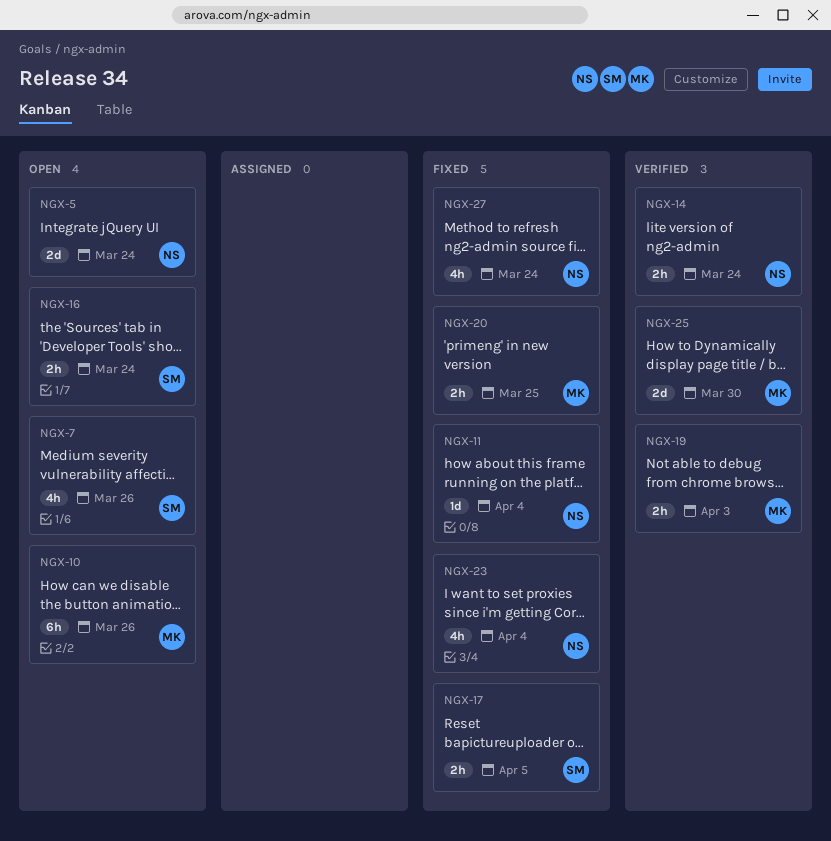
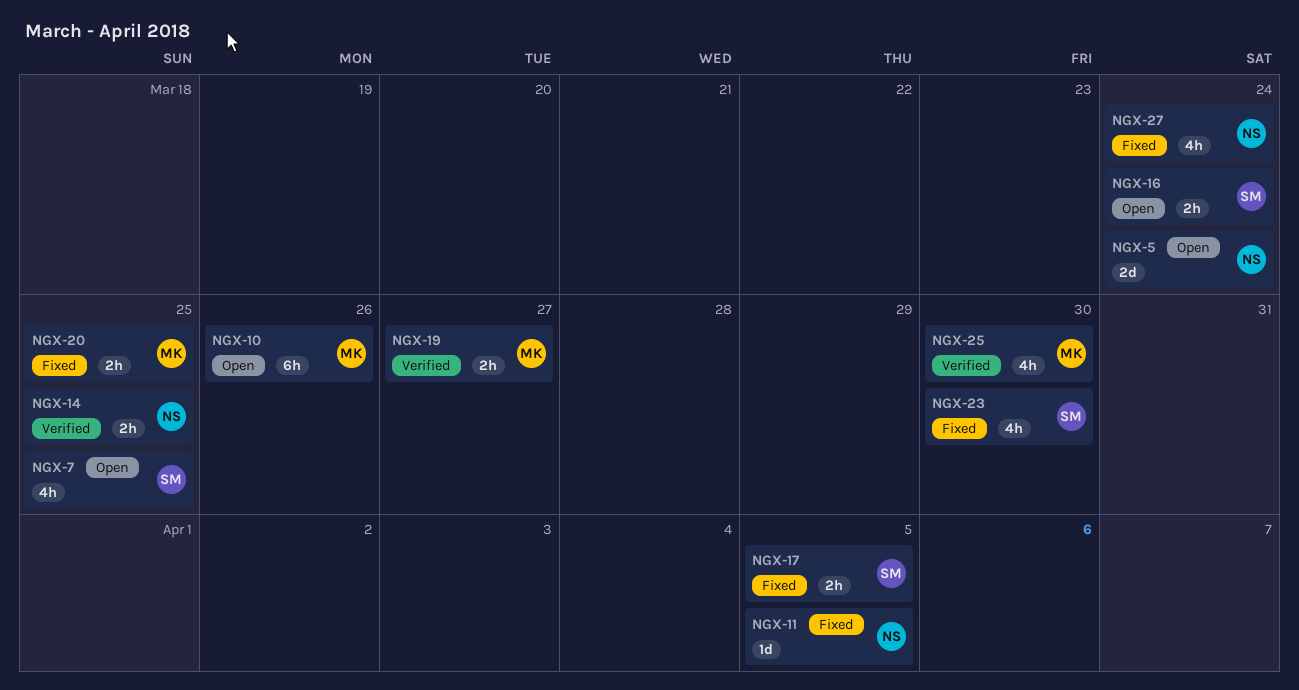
NGX-7, due: Mar 26 -> Mar 25
NGX-11, due: Apr 4 -> Apr 5
NGX-14, due: Mar 24 -> Mar 25
NGX-19, due: Apr 3 -> Mar 27
NGX-23, owner: NS -> SM
NGX-23, due: Apr 4 -> Mar 30
NGX-25, estimate: 2d -> 4h

